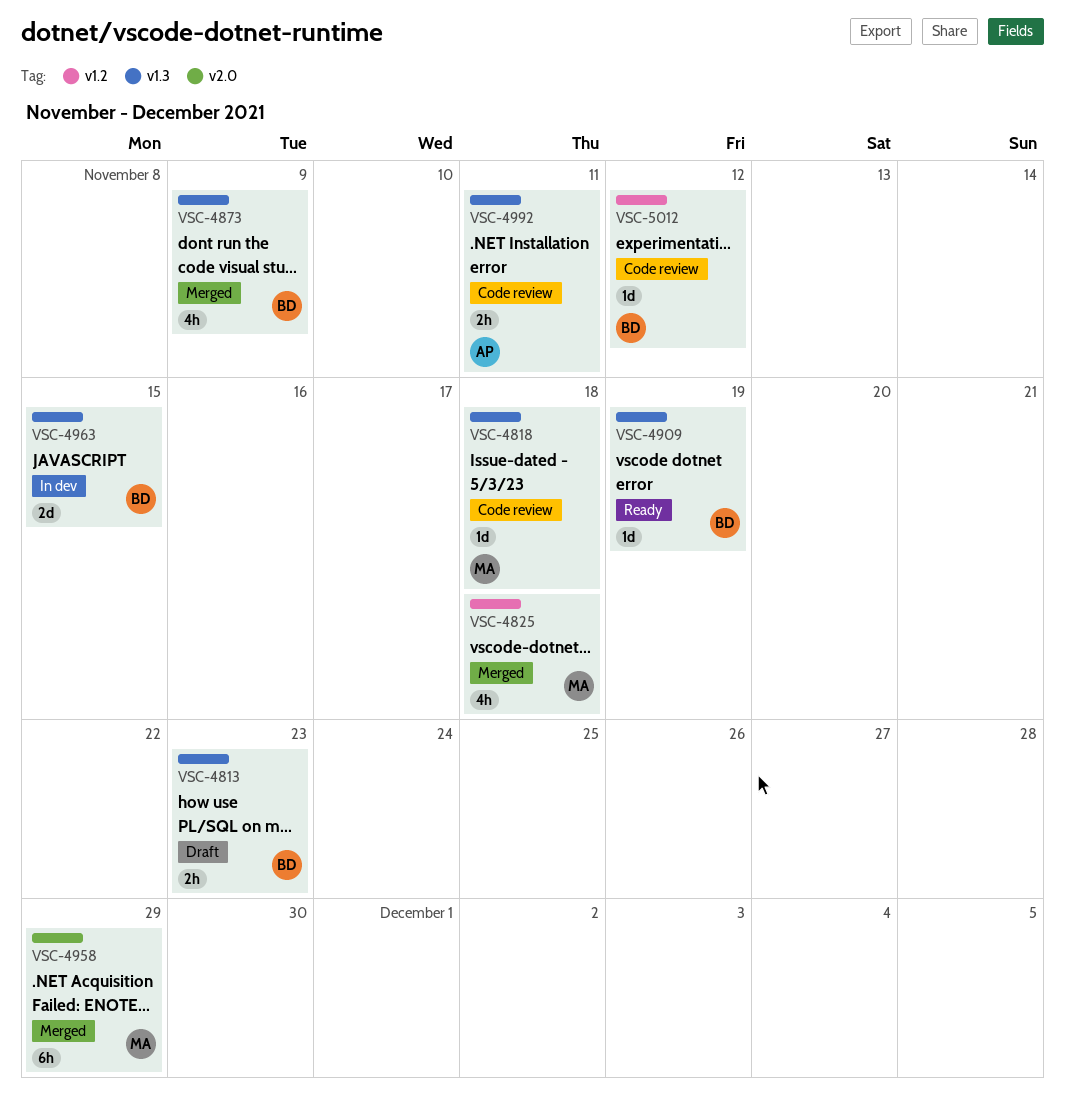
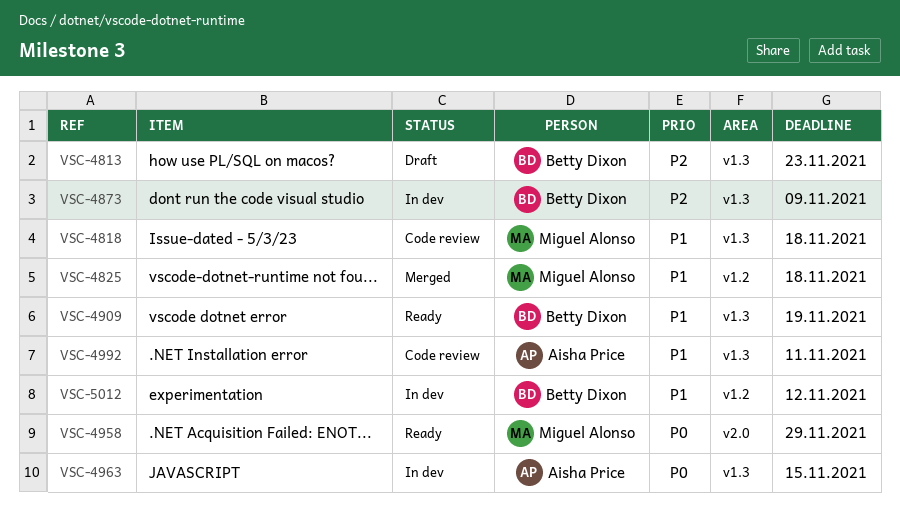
VSC-4873, status: Merged -> In dev
VSC-4958, status: Merged -> Ready
VSC-4963, owner: Betty Dixon -> Aisha Price
VSC-5012, status: Code review -> In dev

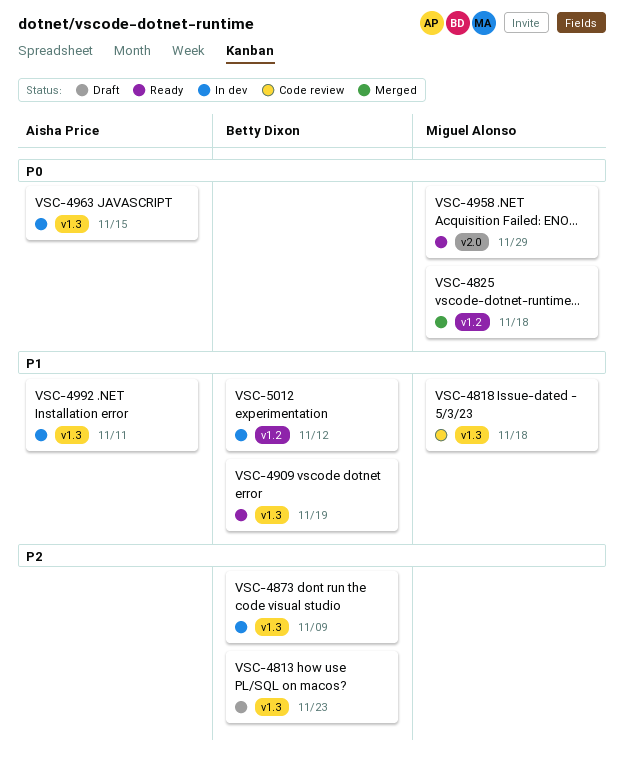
VSC-4825, priority: P1 -> P0
VSC-4992, status: Code review -> In dev

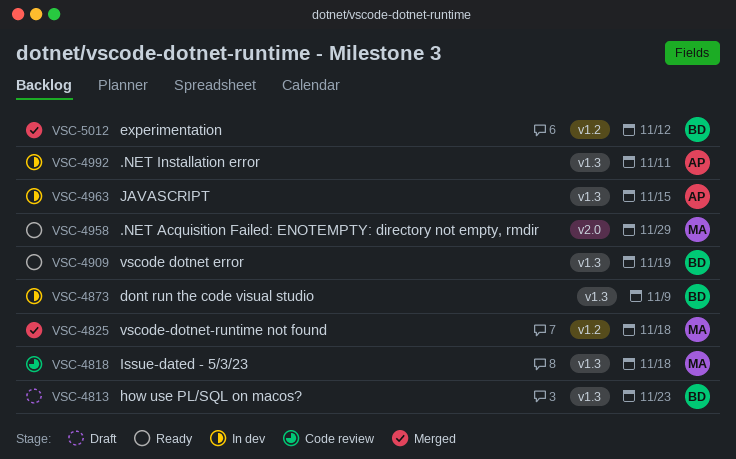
VSC-5012, status: In dev -> Merged

